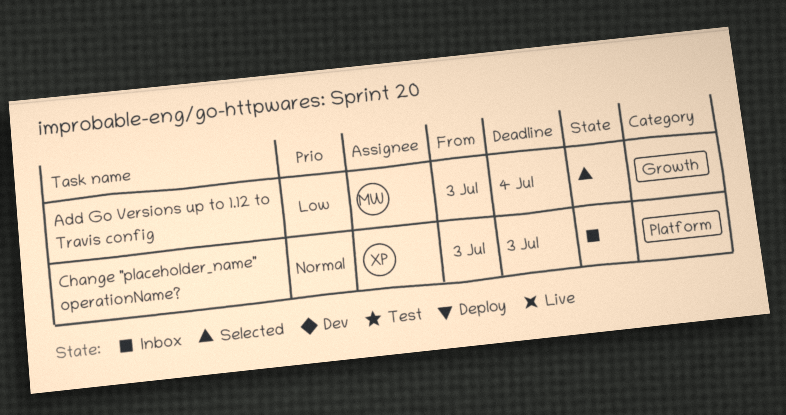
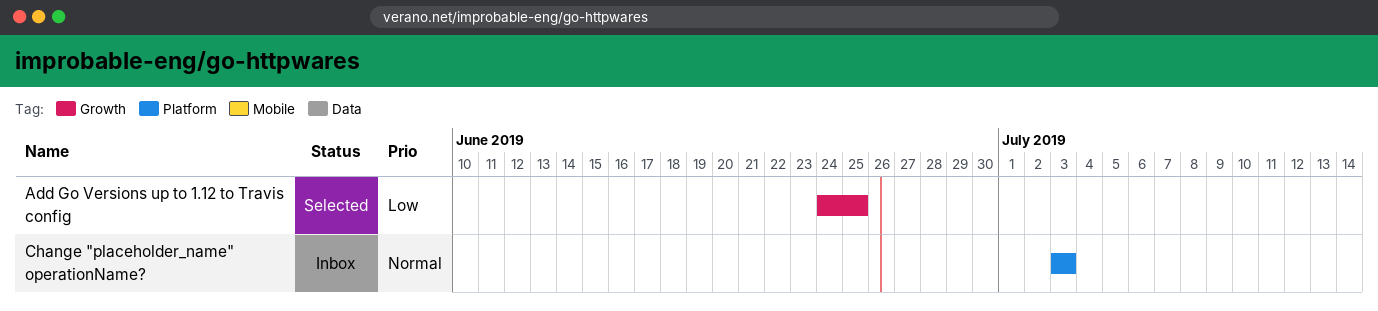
Add Go Versions up to 1.12 to Travis config, start: Jul 3 -> Jun 24
Add Go Versions up to 1.12 to Travis config, due: Jul 4 -> Jun 25

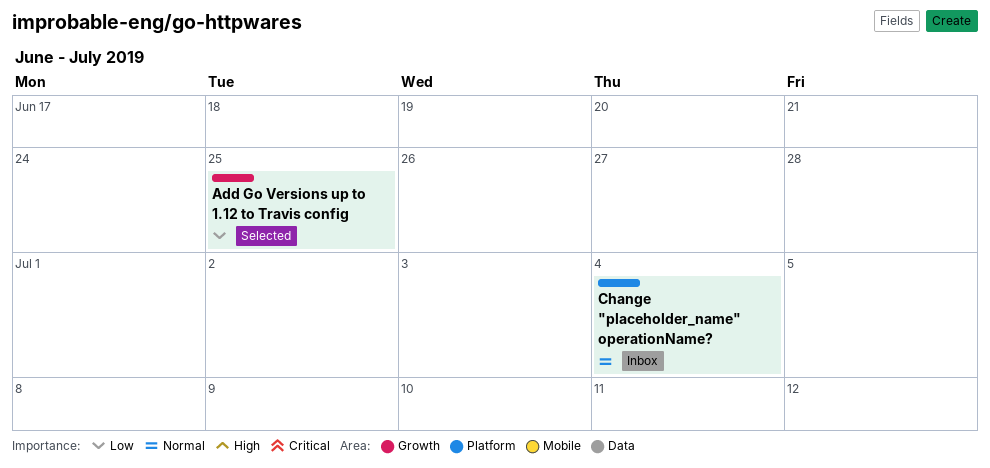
Change "placeholder_name" operationName?, due: Jul 3 -> Jul 4

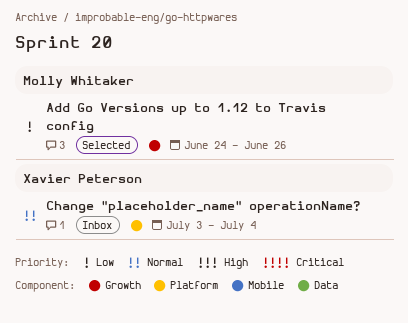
Add Go Versions up to 1.12 to Travis config, due: Jun 25 -> Jun 26

